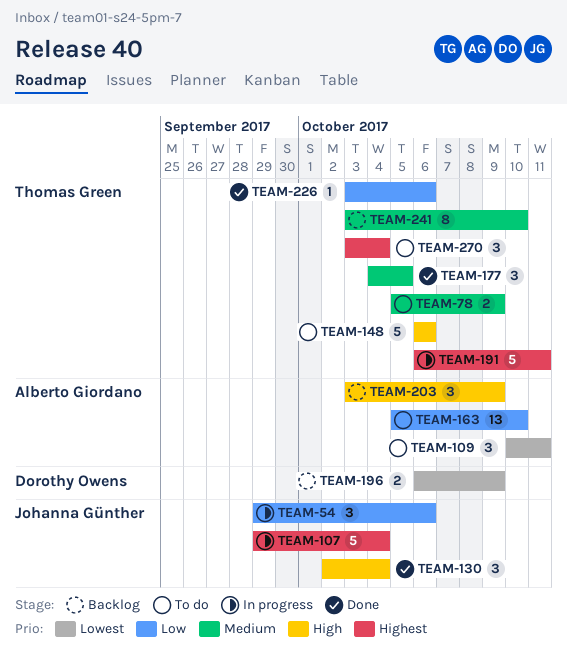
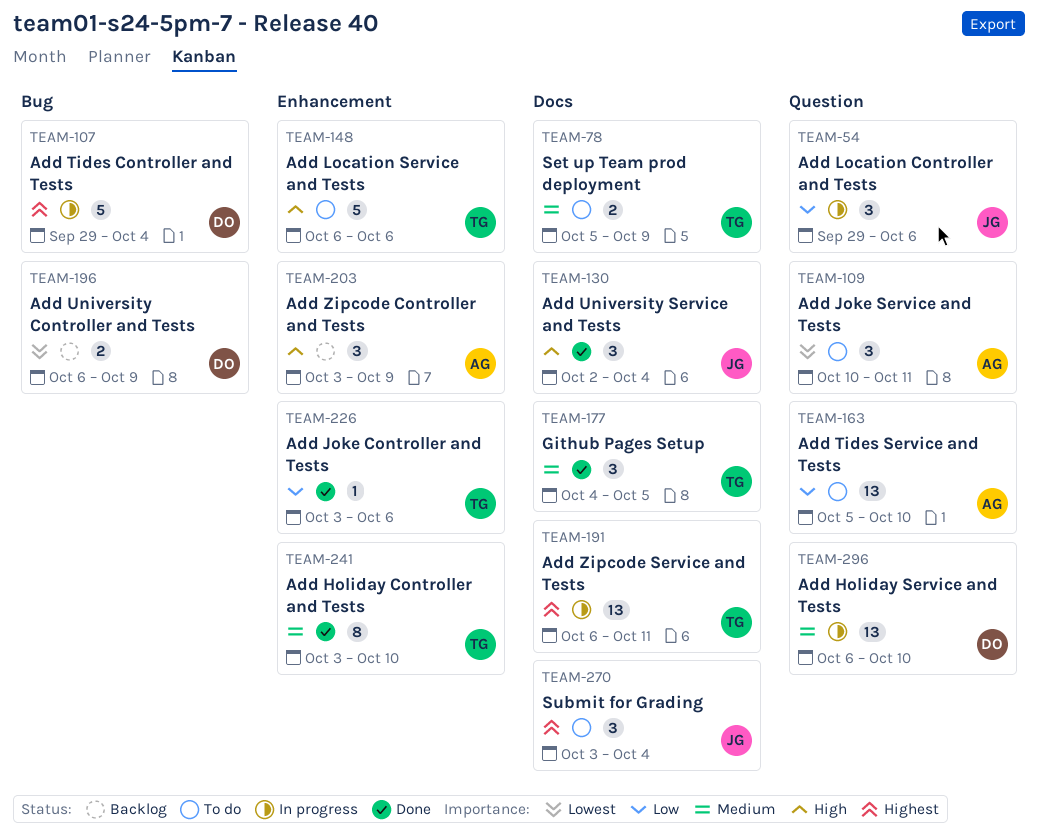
TEAM-107, owner: Johanna Günther -> Dorothy Owens
TEAM-191, estimate: 5 -> 13
TEAM-241, status: Backlog -> Done
TEAM-270, owner: Thomas Green -> Johanna Günther
TEAM-296: none -> present

